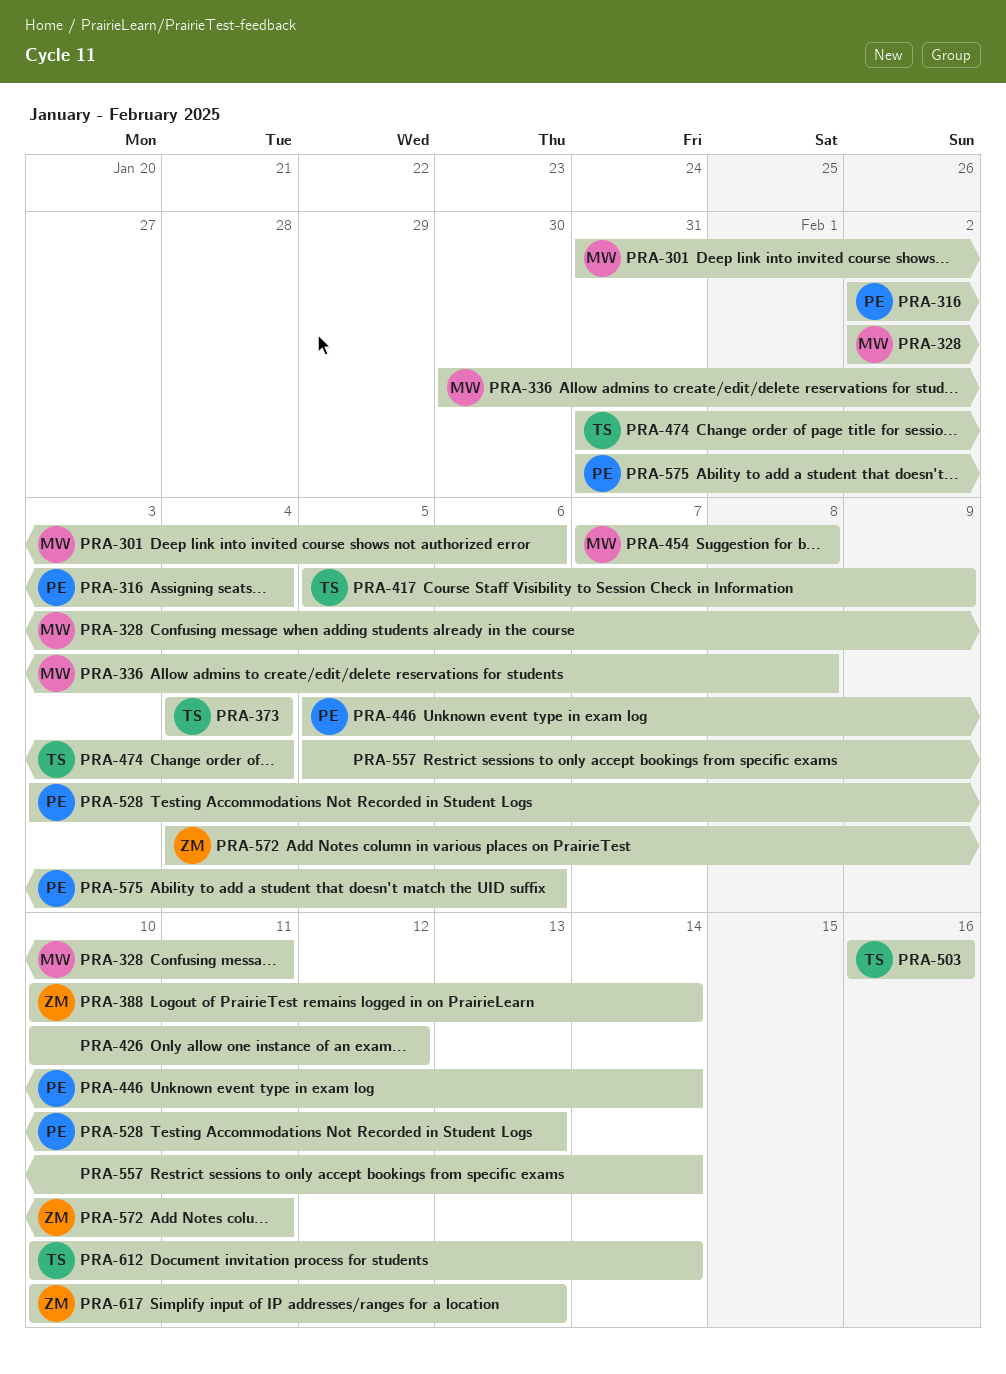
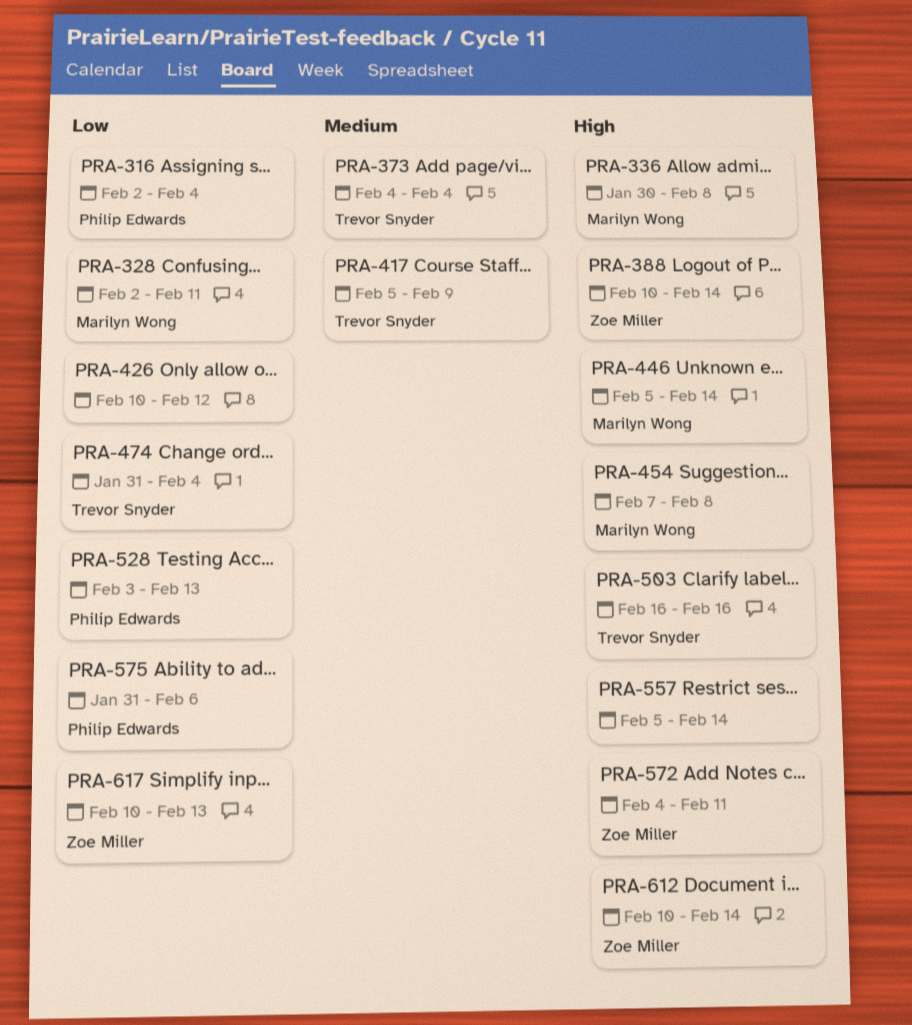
PRA-301: present -> none
PRA-446, owner: Philip Edwards -> Marilyn Wong
PRA-612, owner: Trevor Snyder -> Zoe Miller

